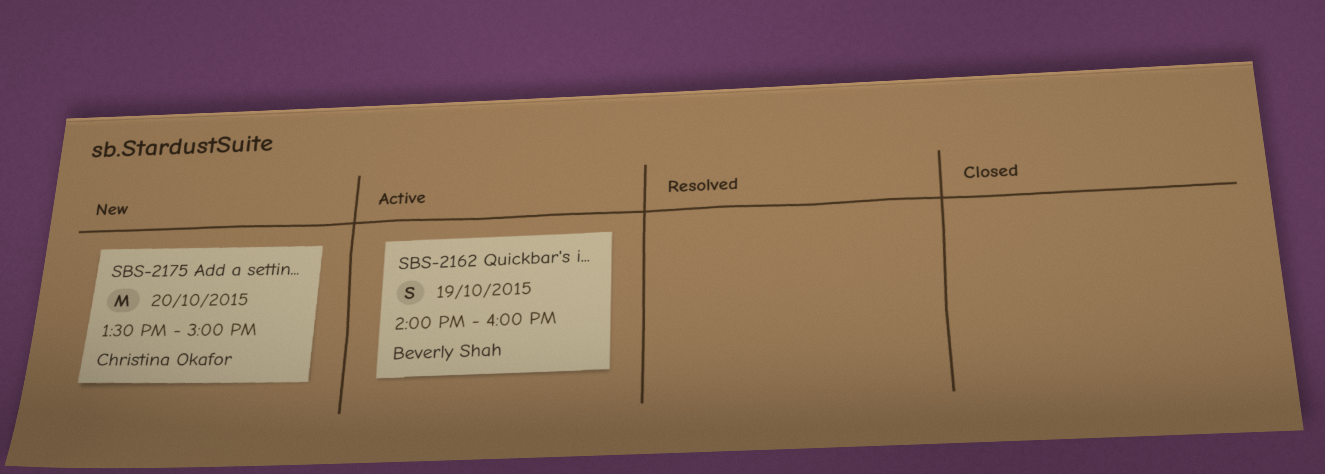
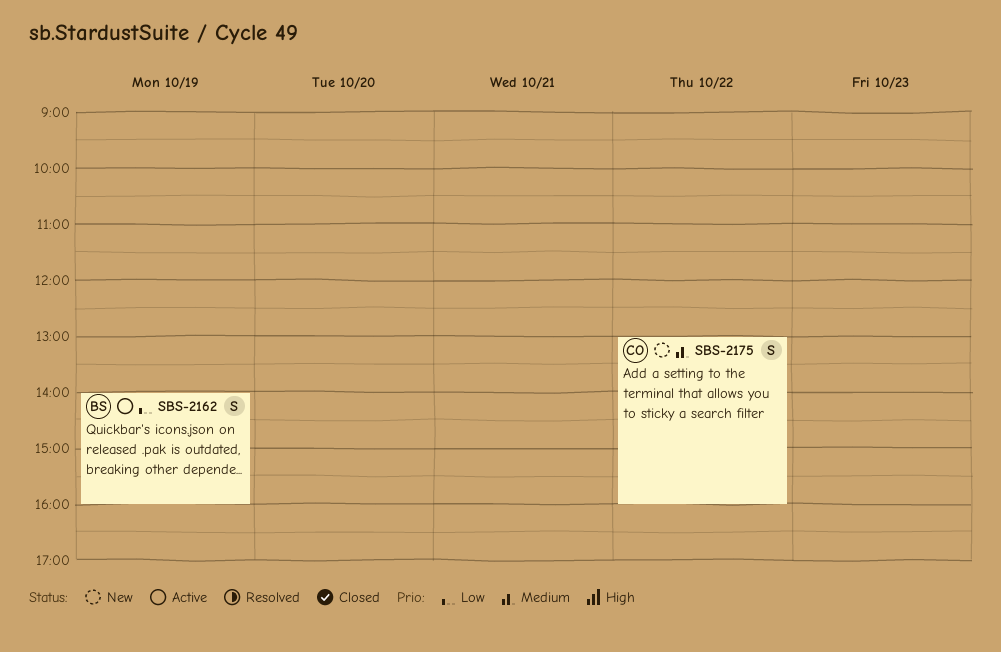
SBS-2175, estimate: M -> S
SBS-2175, day: Oct 20 -> Oct 22
SBS-2175, begins: 13:30 -> 13:00
SBS-2175, ends: 15:00 -> 16:00

